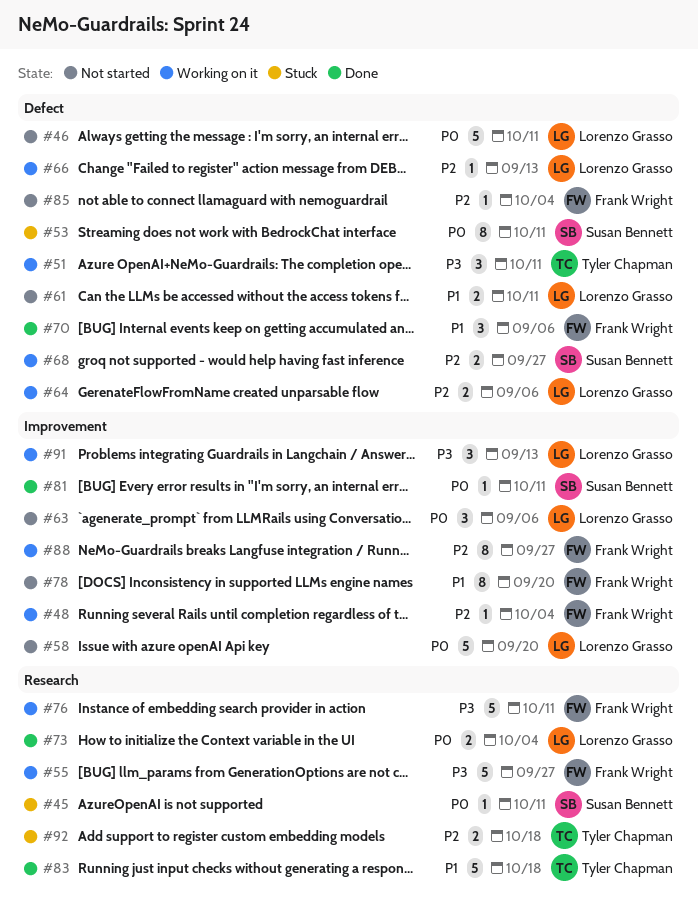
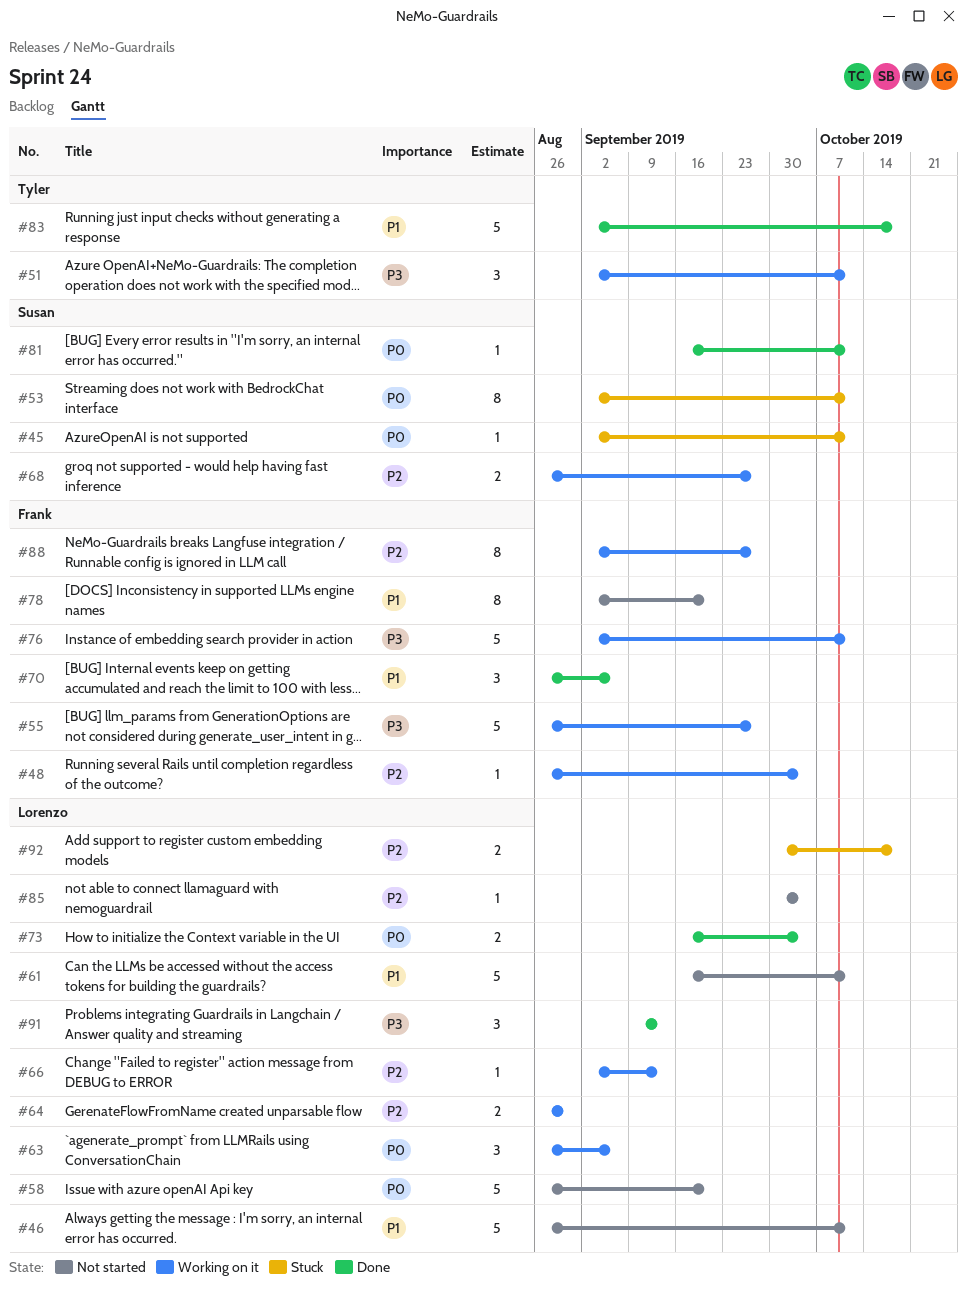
#46, priority: P0 -> P1
#61, estimate: 2 -> 5
#63, status: Not started -> Working on it
#64, due: Sep 6 -> Aug 30
#85, owner: Frank Wright -> Lorenzo Grasso
#91, status: Working on it -> Done
#92, owner: Tyler Chapman -> Lorenzo Grasso

